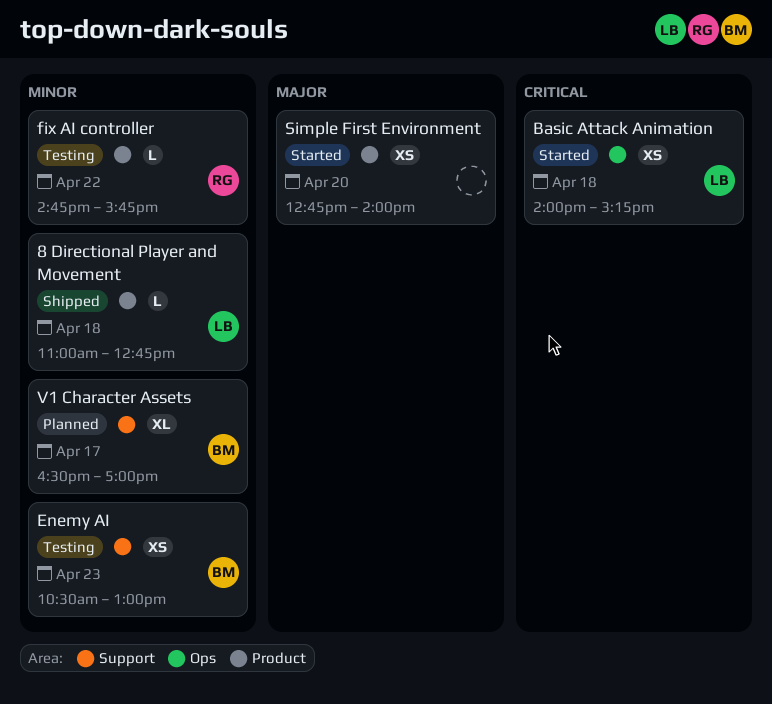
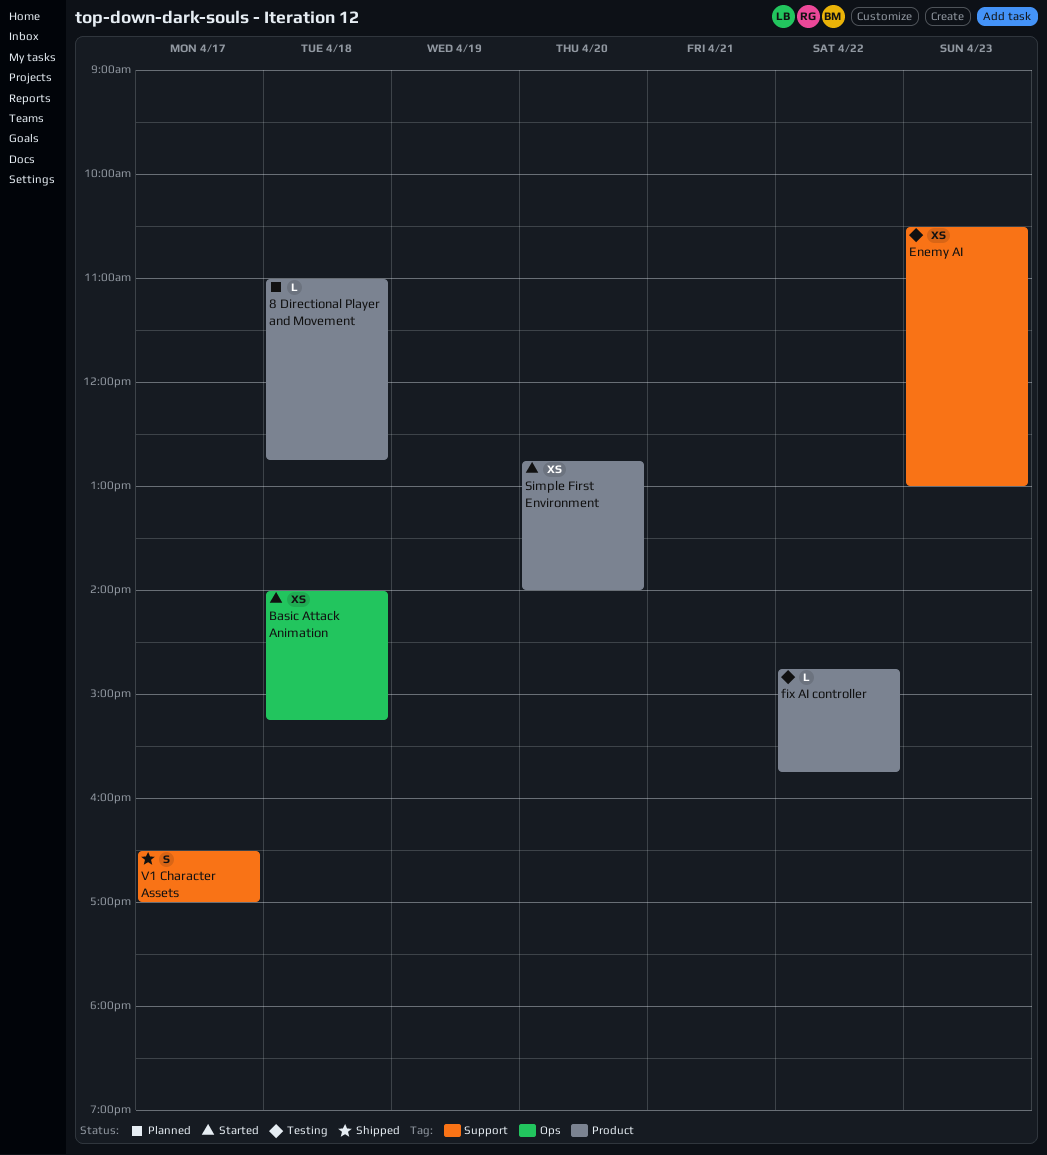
8 Directional Player and Movement, status: Shipped -> Planned
V1 Character Assets, status: Planned -> Shipped
V1 Character Assets, estimate: XL -> S

